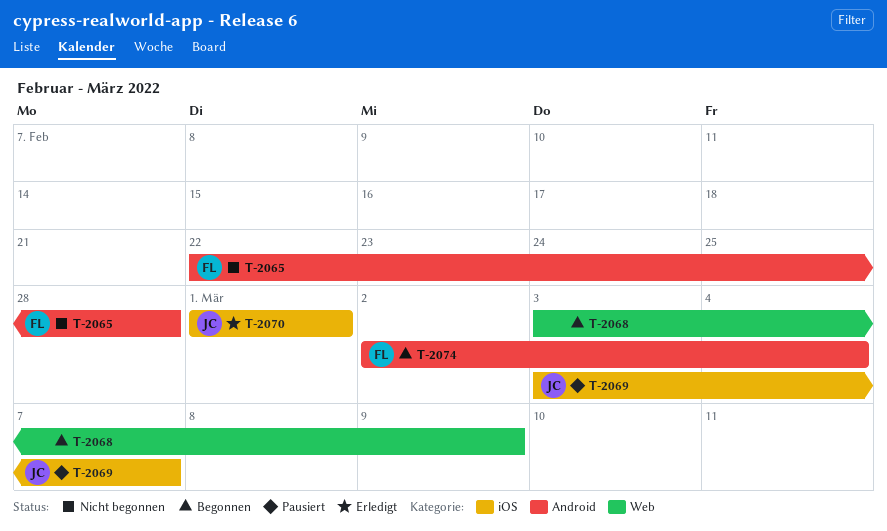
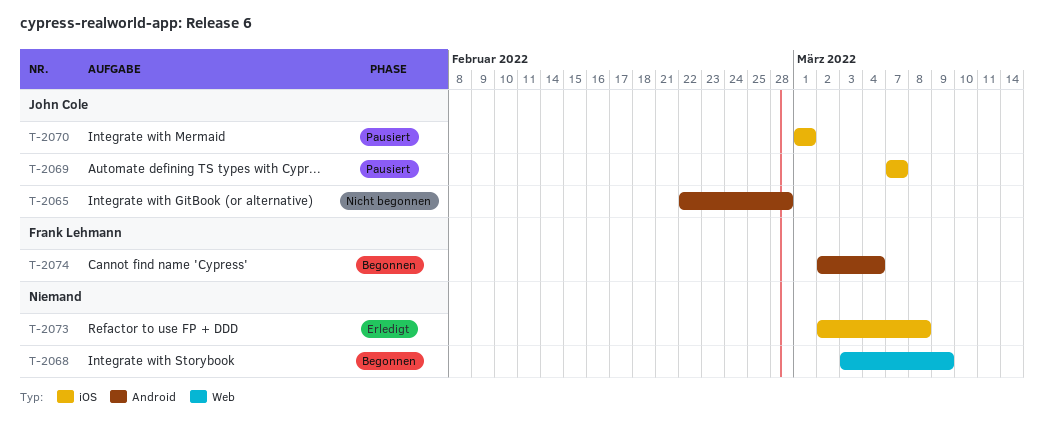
T-2065, owner: Frank Lehmann -> John Cole
T-2069, start: Mar 3 -> Mar 7
T-2070, status: Erledigt -> Pausiert
T-2073: none -> present

